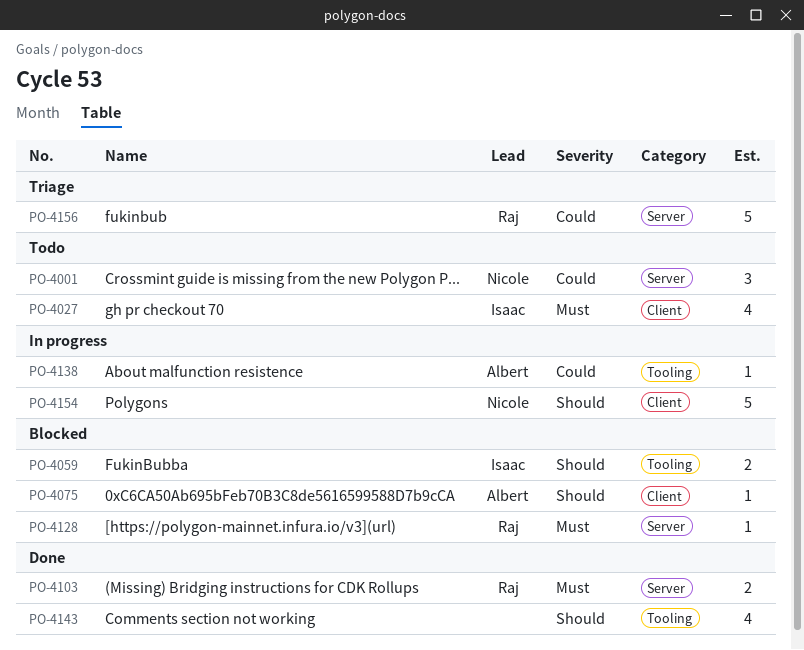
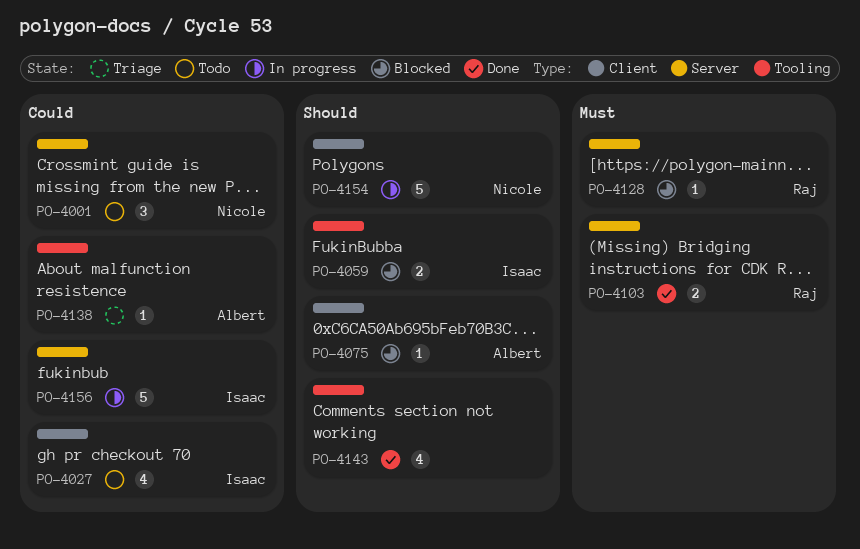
PO-4027, priority: Must -> Could
PO-4138, status: In progress -> Triage
PO-4156, status: Triage -> In progress
PO-4156, owner: Raj -> Isaac

